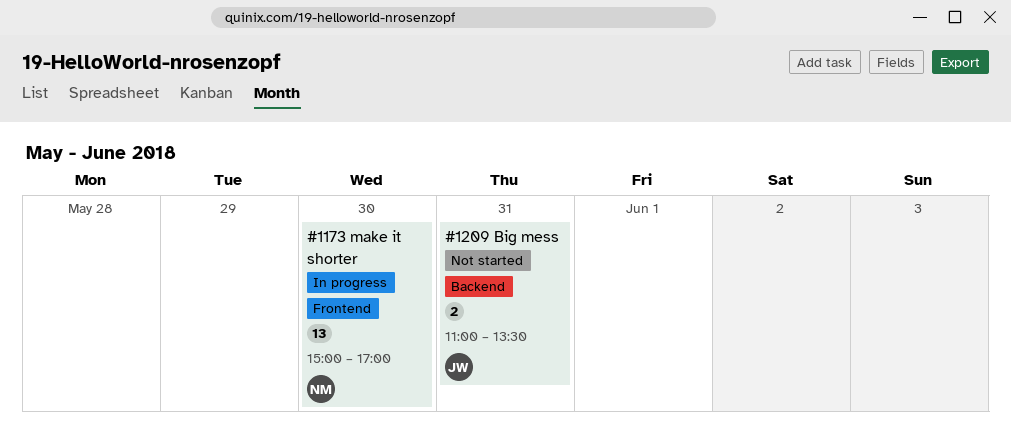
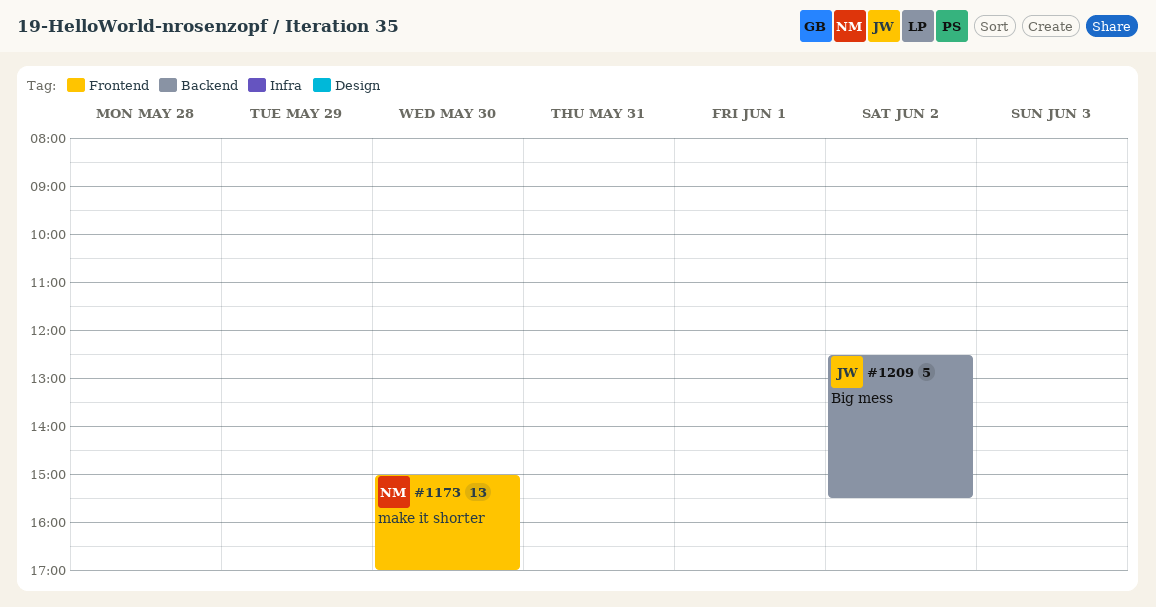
#1209, estimate: 2 -> 5
#1209, day: May 31 -> Jun 2
#1209, begins: 11:00 -> 12:30
#1209, ends: 13:30 -> 15:30

